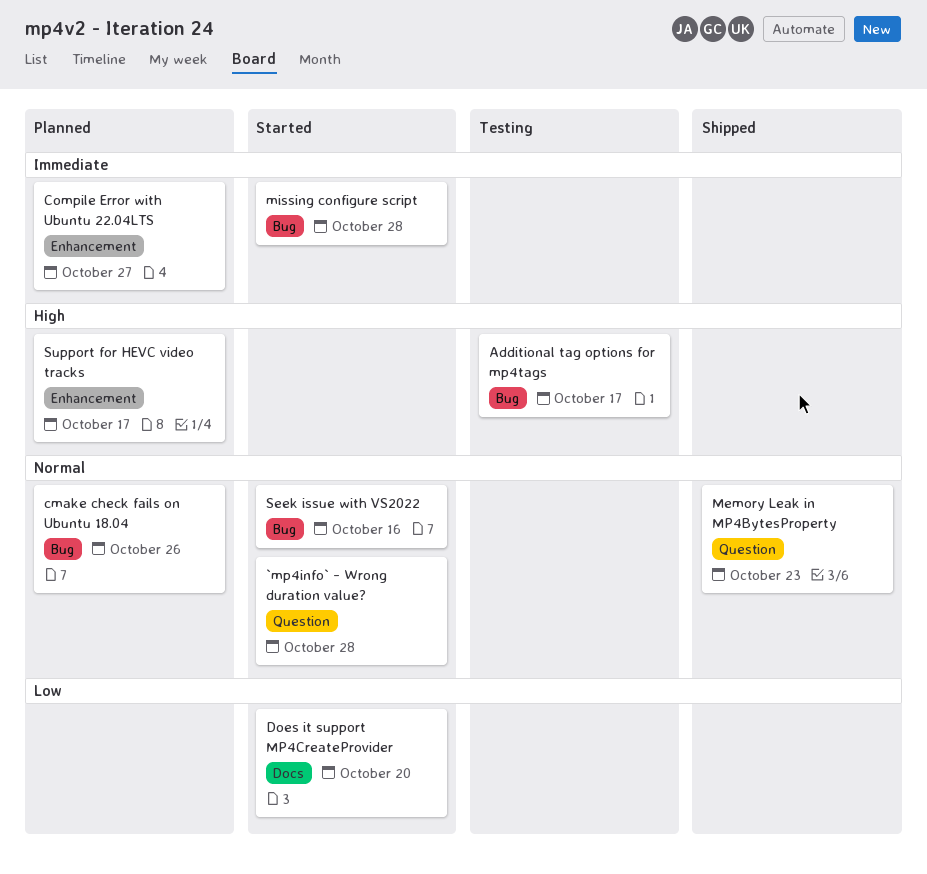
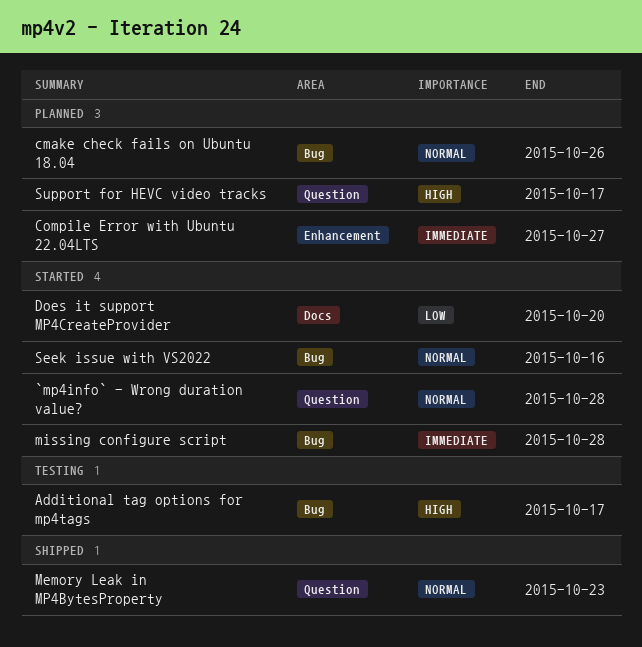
Support for HEVC video tracks, label: Enhancement -> Question

